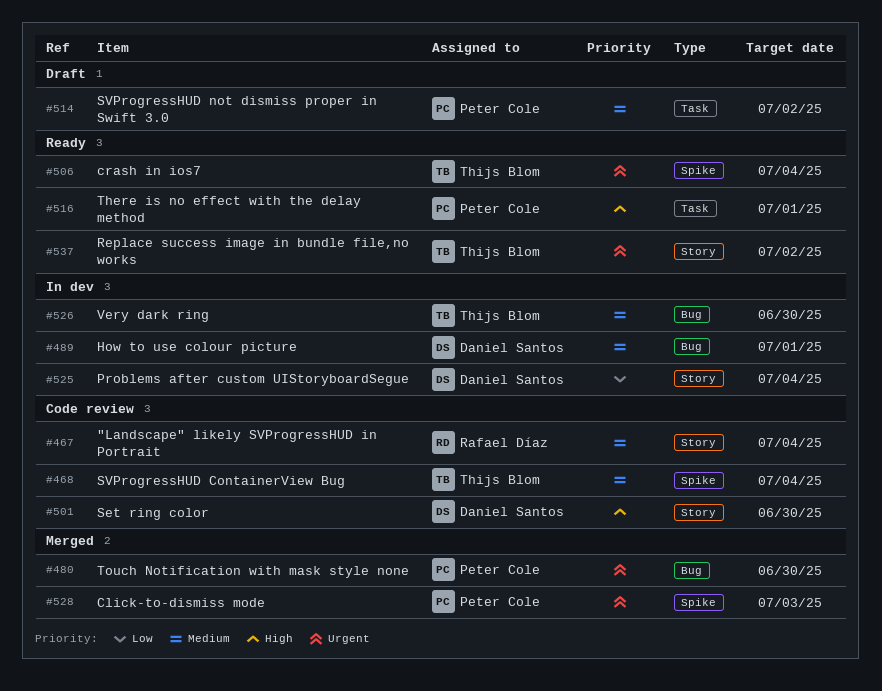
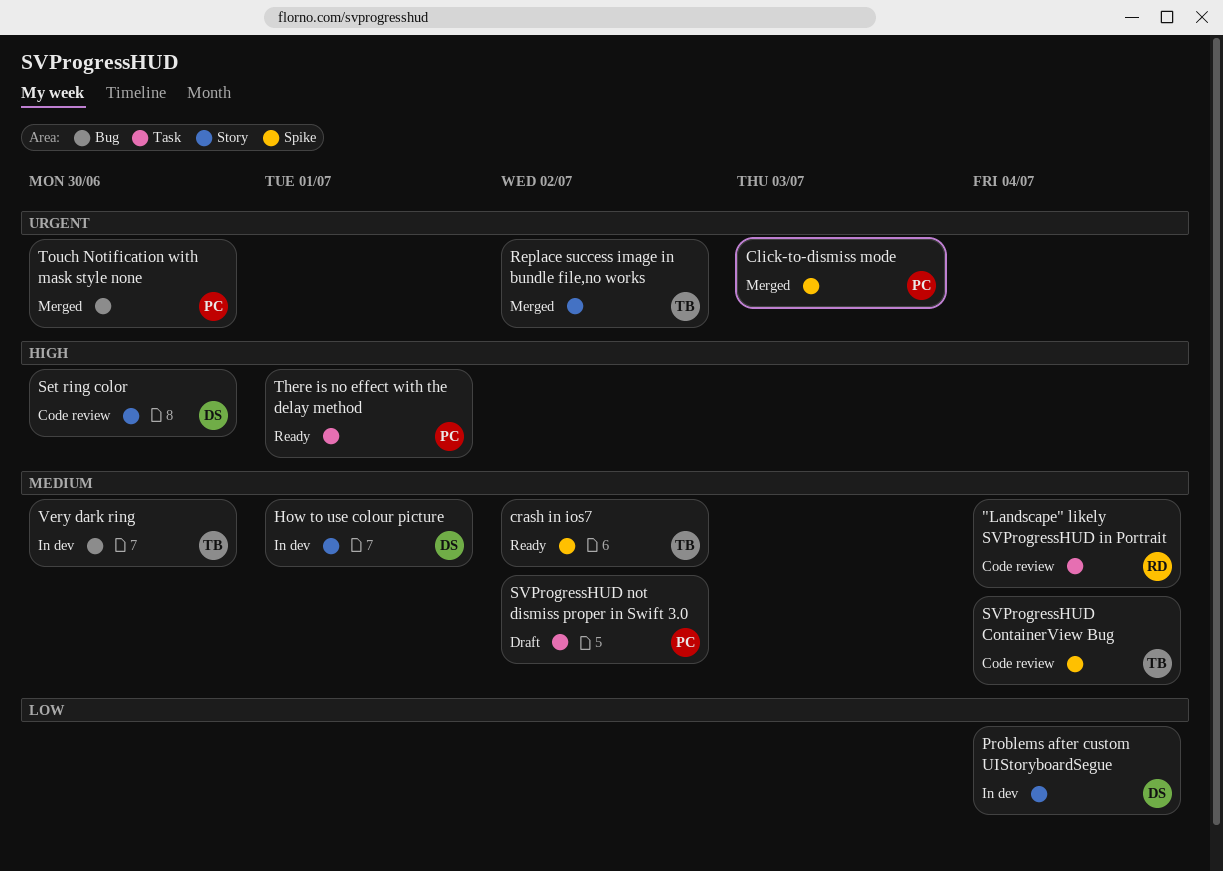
"Landscape" likely SVProgressHUD in Portrait, label: Story -> Task
crash in ios7, priority: Urgent -> Medium
crash in ios7, due: Jul 4 -> Jul 2
How to use colour picture, label: Bug -> Story
Replace success image in bundle file,no works, status: Ready -> Merged

